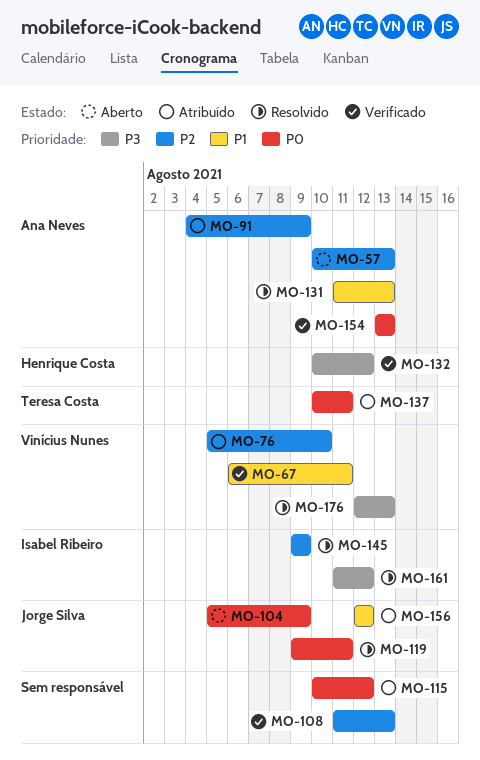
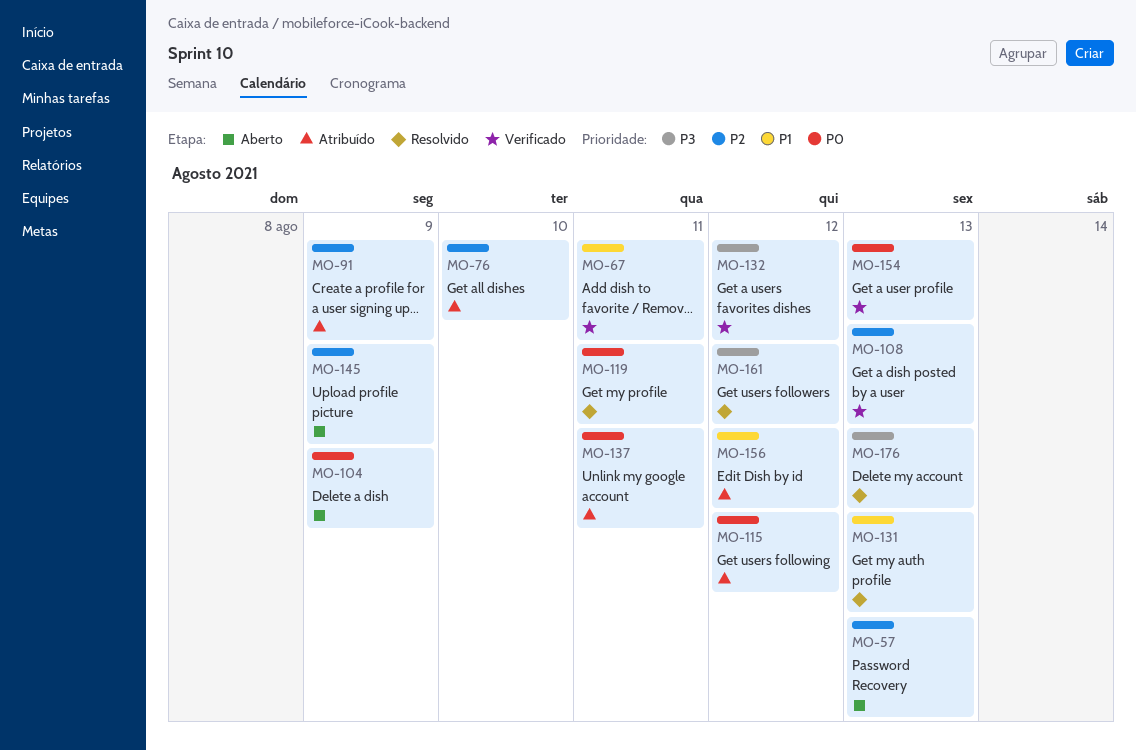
MO-145, status: Resolvido -> Aberto

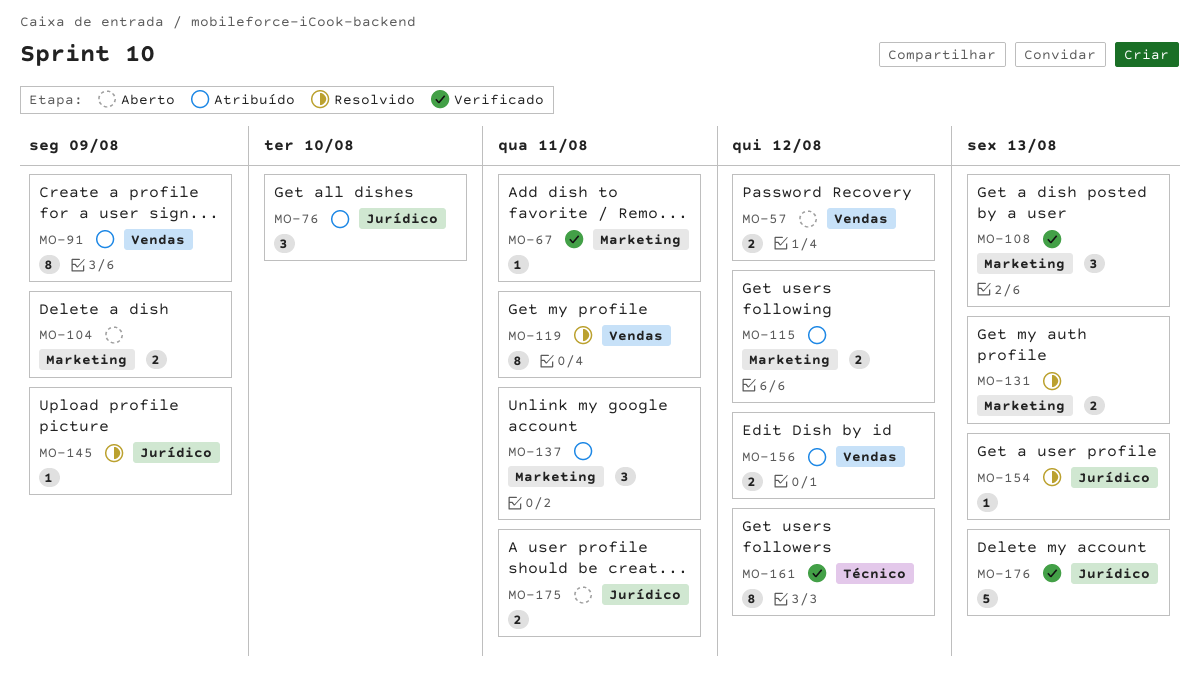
MO-57, due: Aug 13 -> Aug 12
MO-132: present -> none
MO-145, status: Aberto -> Resolvido
MO-154, status: Verificado -> Resolvido
MO-161, status: Resolvido -> Verificado
MO-175: none -> present
MO-176, status: Resolvido -> Verificado

